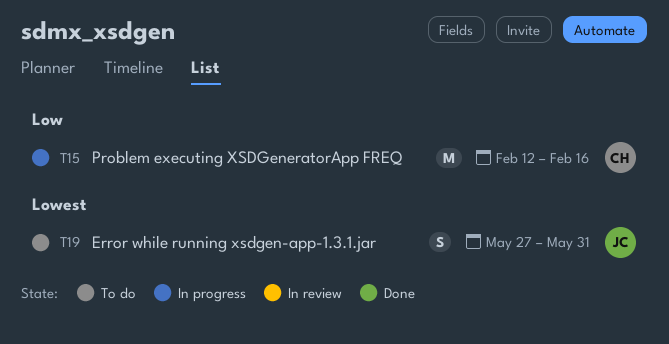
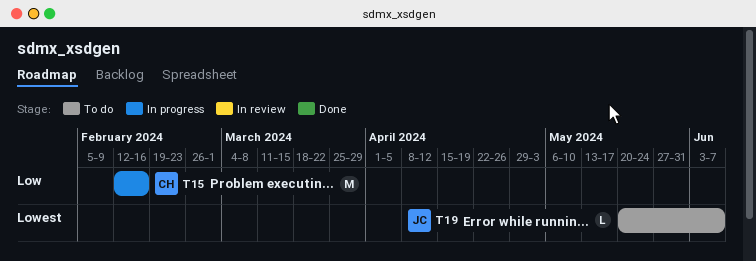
T19, estimate: S -> L
T19, start: May 27 -> May 20
T19, due: May 31 -> Jun 7

